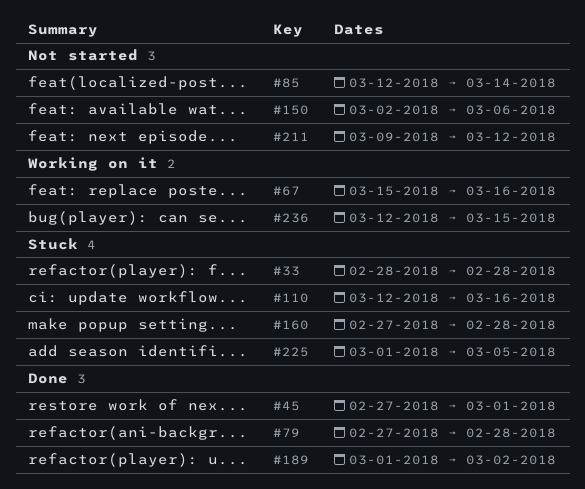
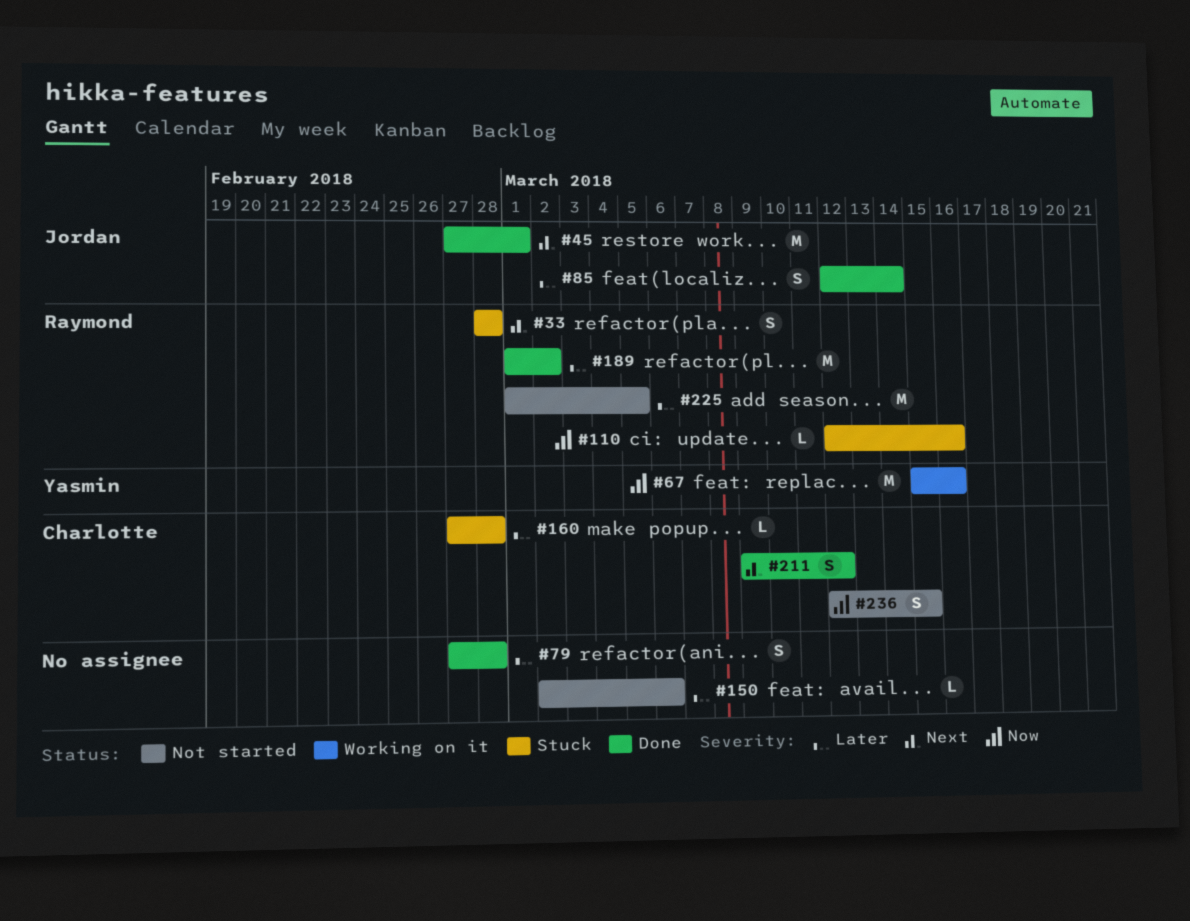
#85, status: Not started -> Done
#211, status: Not started -> Done
#225, status: Stuck -> Not started
#236, status: Working on it -> Not started

